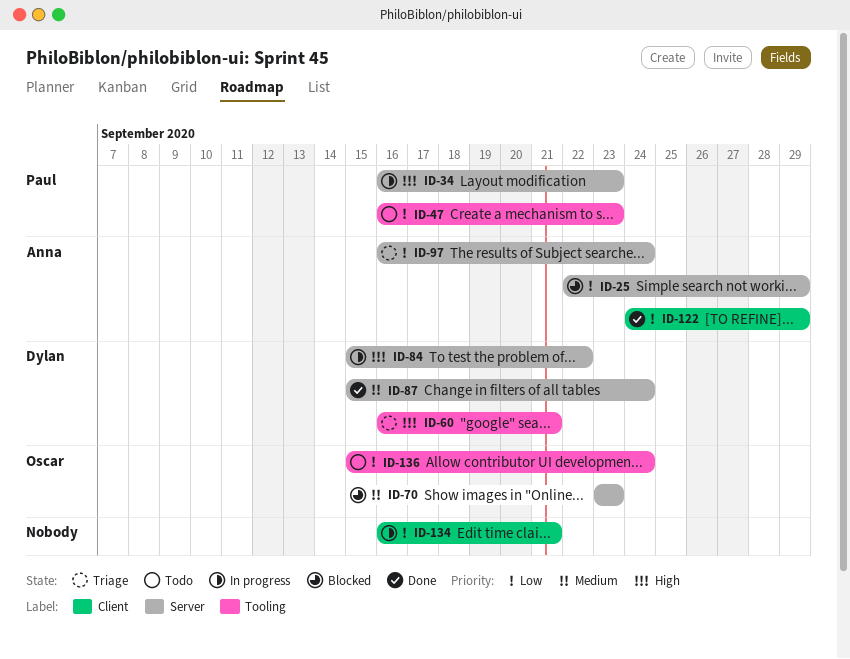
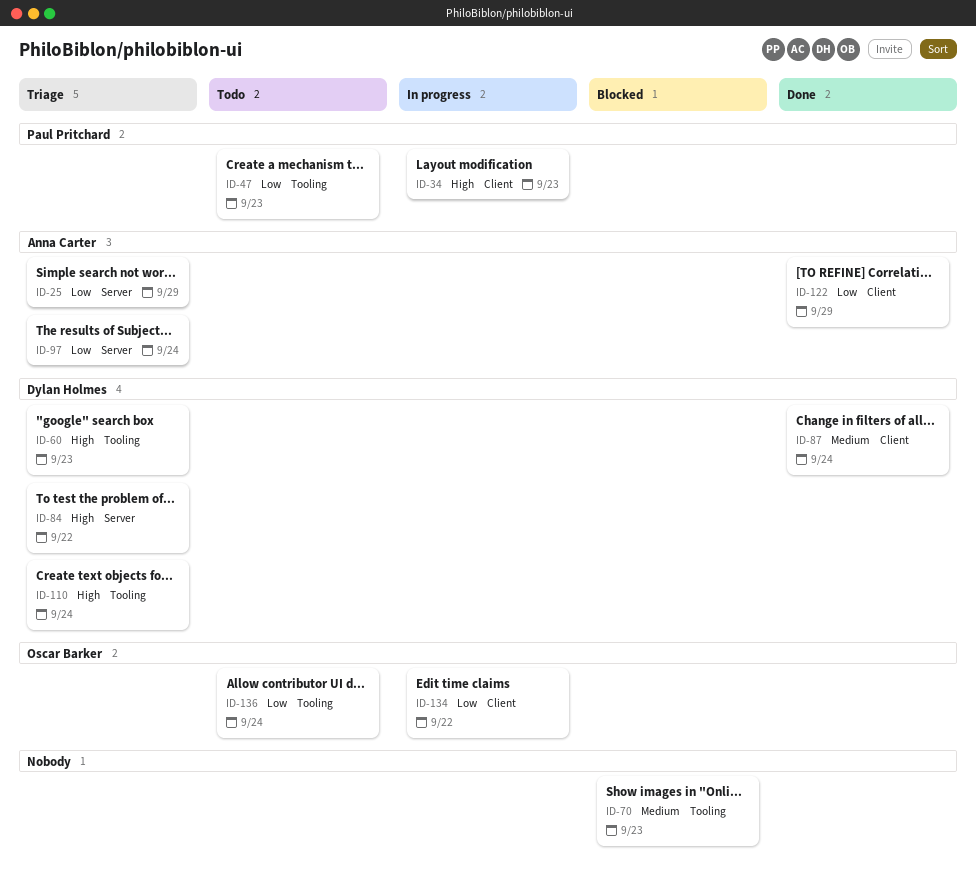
ID-25, status: Blocked -> Triage
ID-34, label: Server -> Client
ID-60, due: Sep 21 -> Sep 23
ID-70, owner: Oscar Barker -> none
ID-70, label: Server -> Tooling
ID-84, status: In progress -> Triage
ID-87, label: Server -> Client
ID-110: none -> present
ID-134, owner: none -> Oscar Barker
ID-134, due: Sep 21 -> Sep 22

